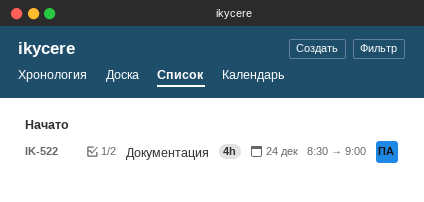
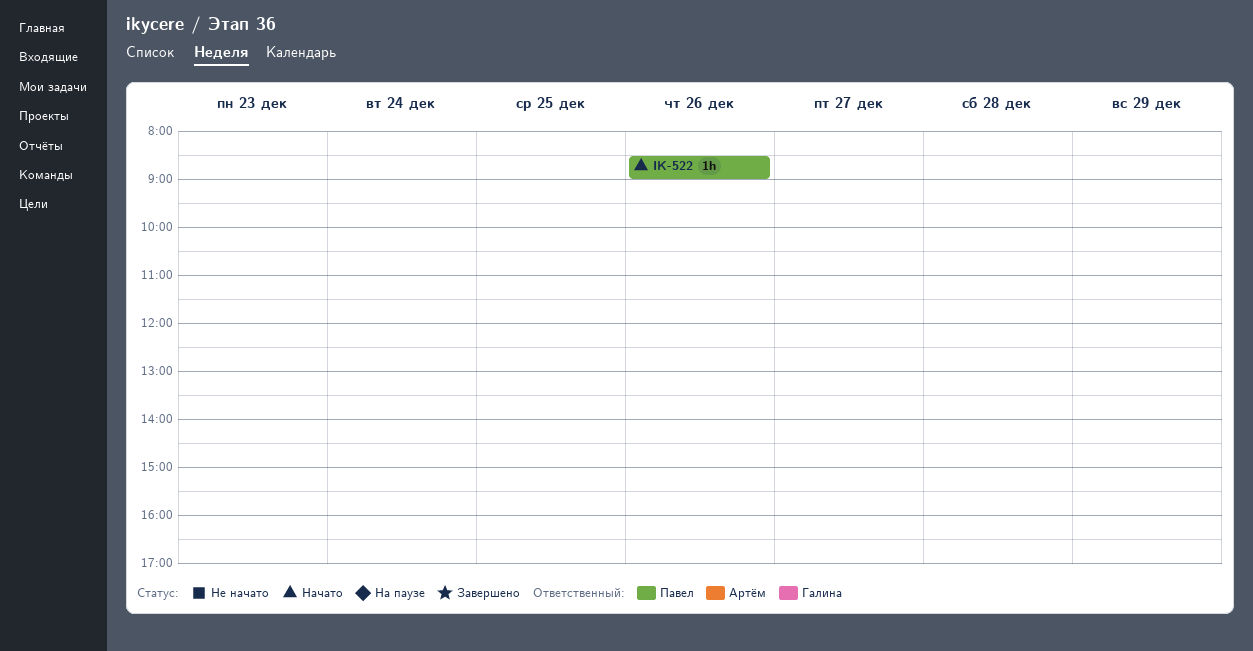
IK-522, estimate: 4h -> 1h
IK-522, day: Dec 24 -> Dec 26

